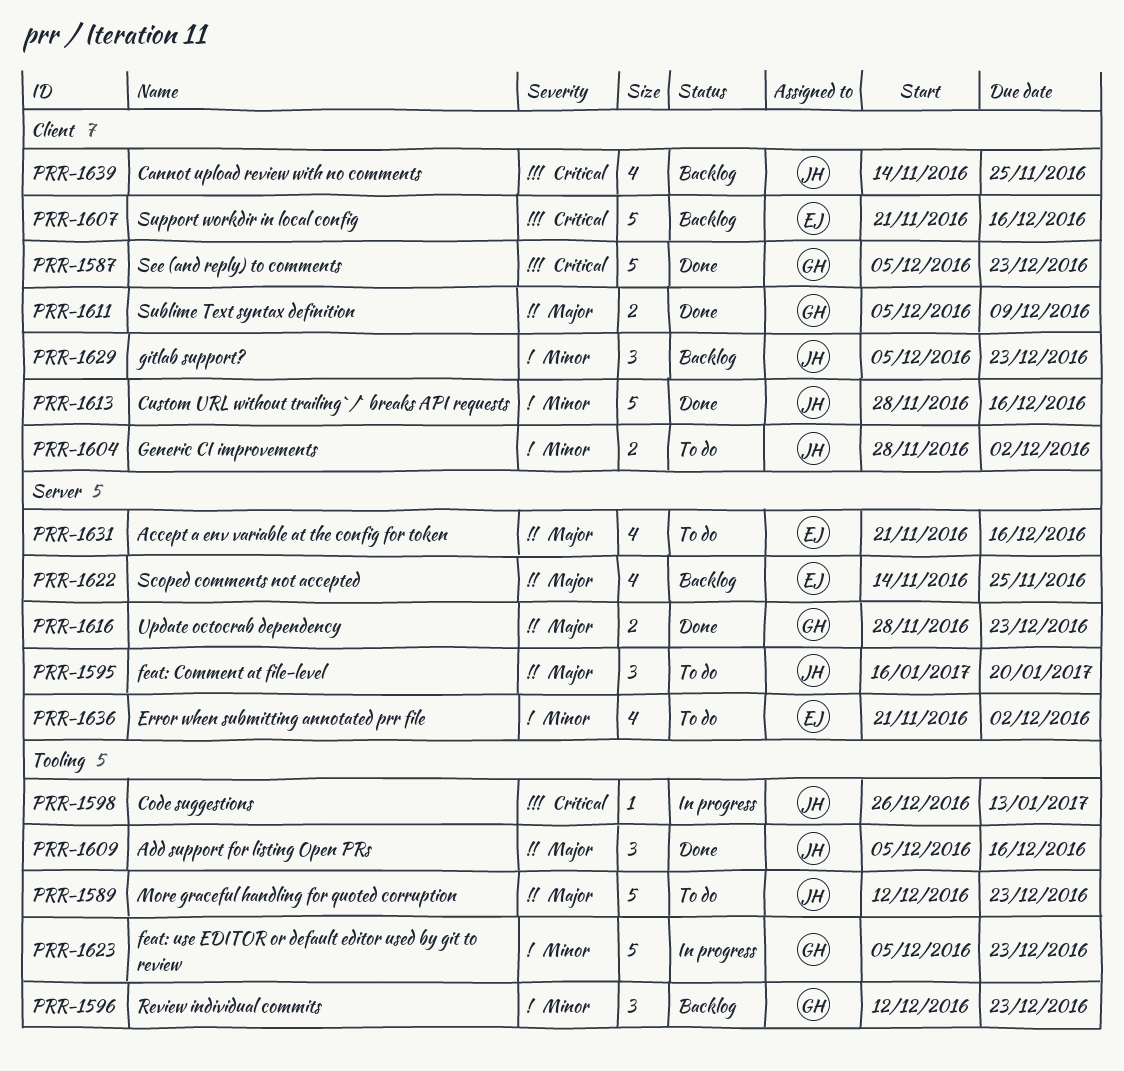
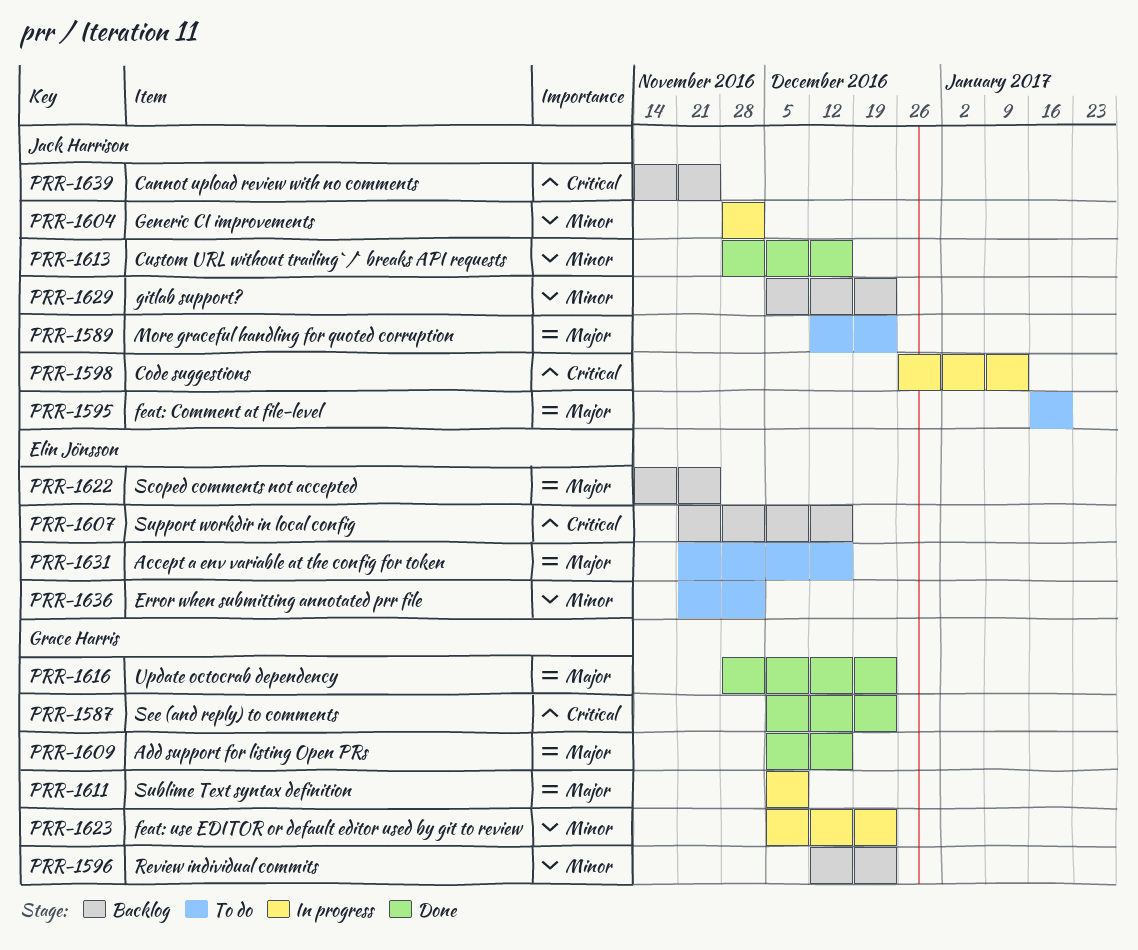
PRR-1604, status: To do -> In progress
PRR-1609, owner: Jack Harrison -> Grace Harris
PRR-1611, status: Done -> In progress

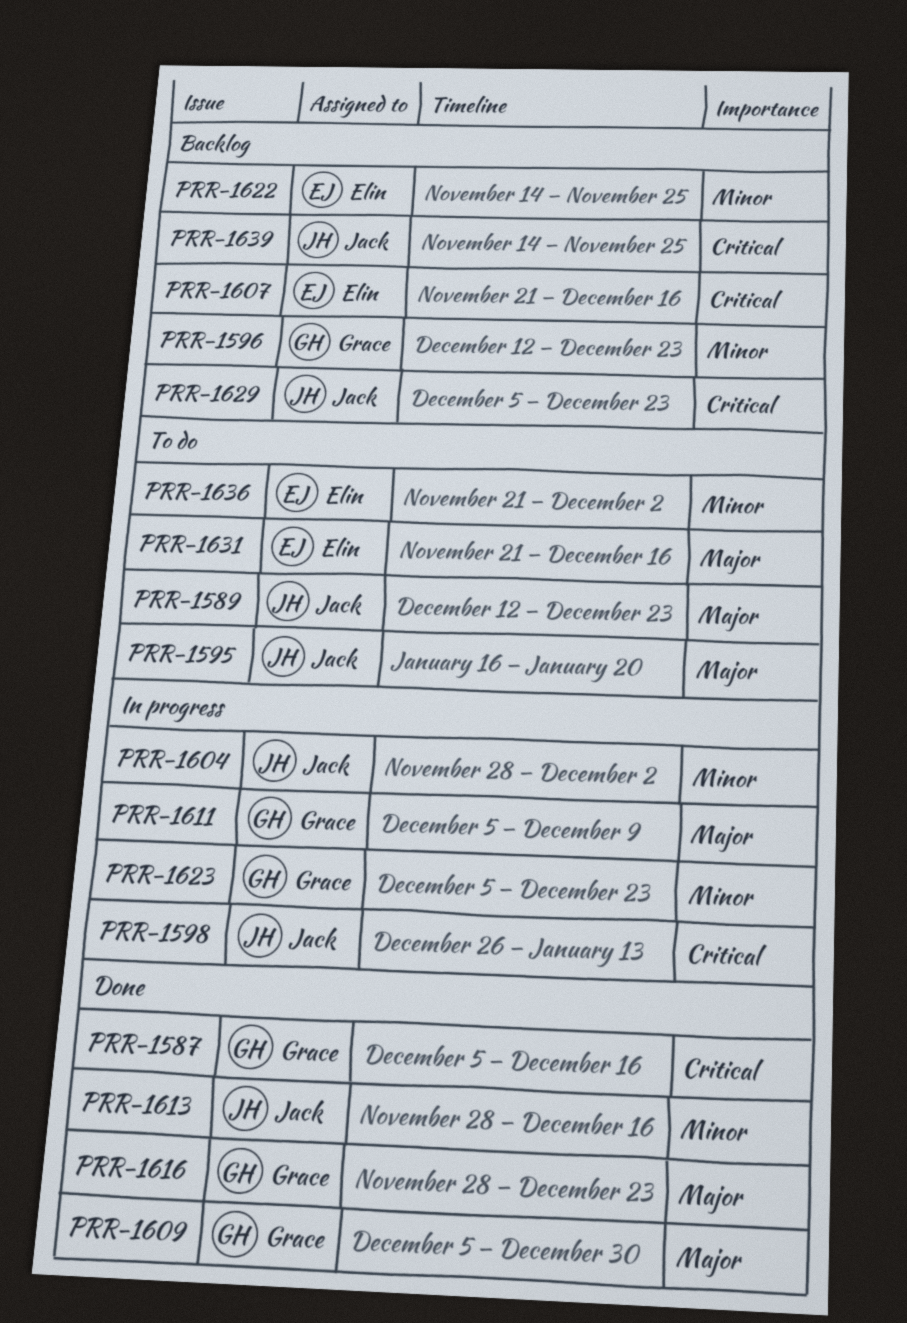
PRR-1587, due: Dec 23 -> Dec 16
PRR-1609, due: Dec 16 -> Dec 30
PRR-1622, priority: Major -> Minor
PRR-1629, priority: Minor -> Critical

